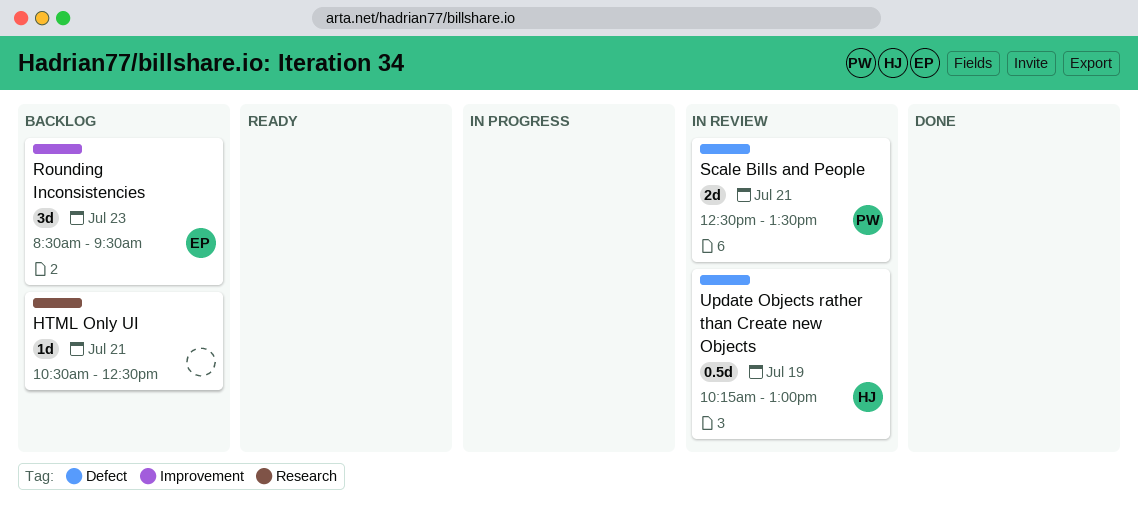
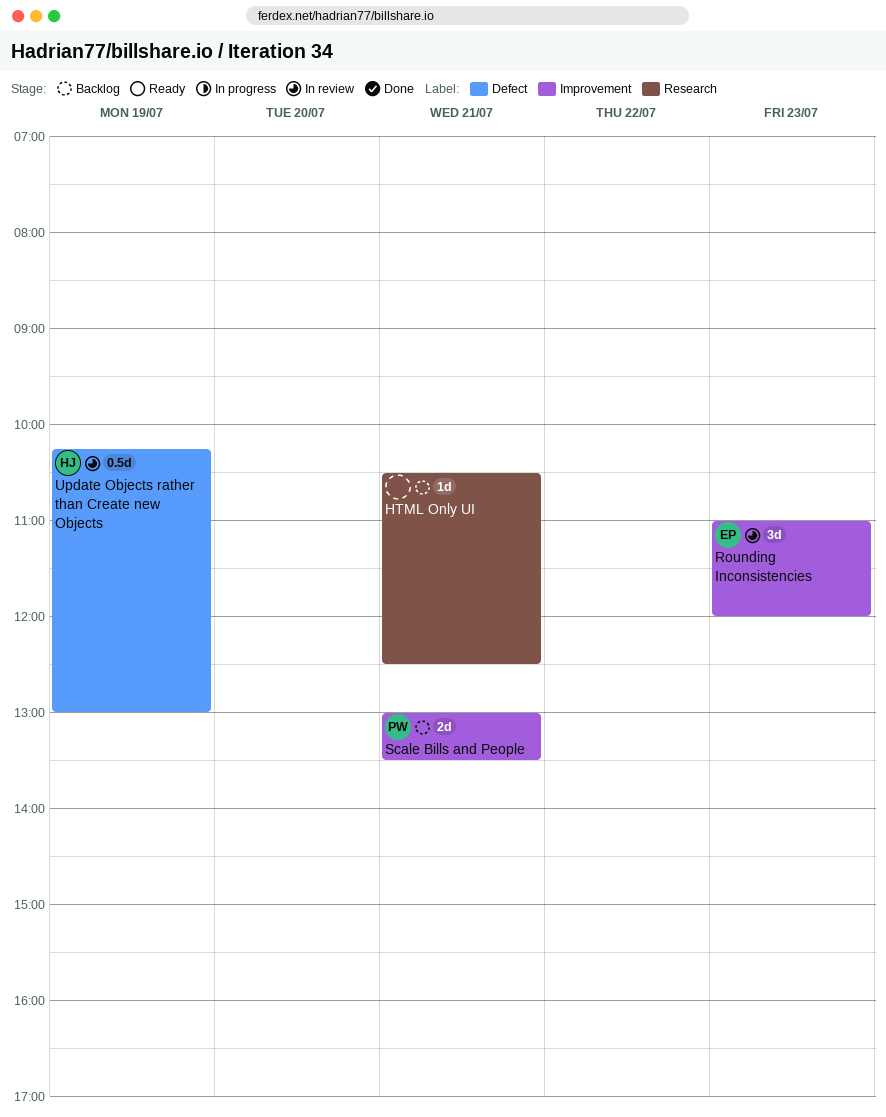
Rounding Inconsistencies, status: Backlog -> In review
Rounding Inconsistencies, begins: 08:30 -> 11:00
Rounding Inconsistencies, ends: 09:30 -> 12:00
Scale Bills and People, status: In review -> Backlog
Scale Bills and People, label: Defect -> Improvement
Scale Bills and People, begins: 12:30 -> 13:00

